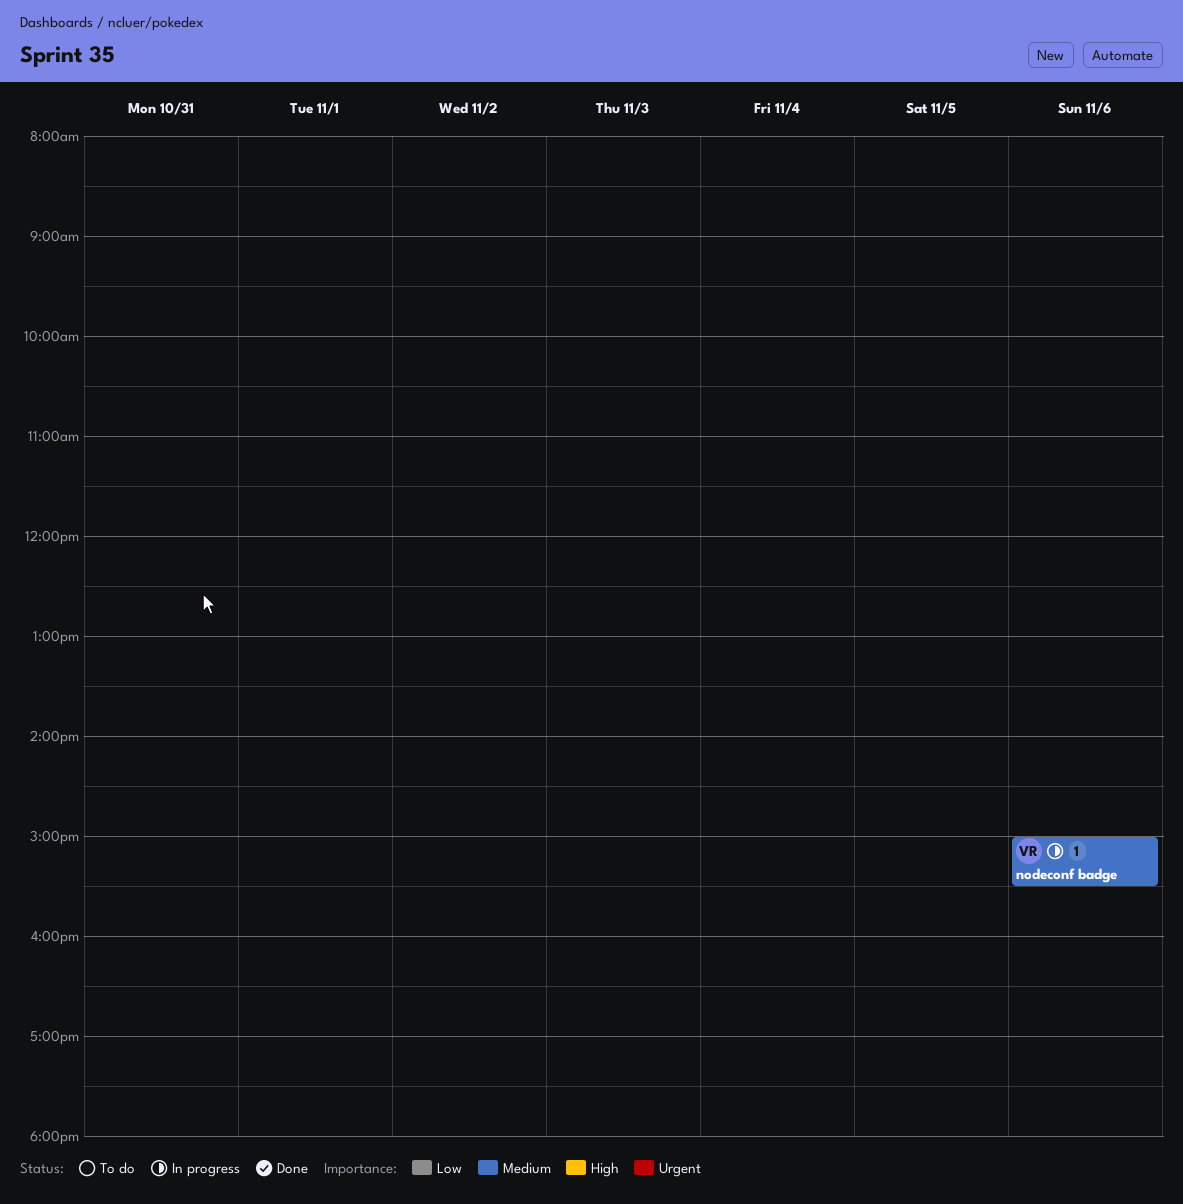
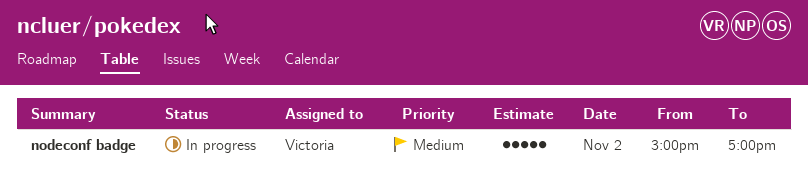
nodeconf badge, estimate: 1 -> 5
nodeconf badge, day: Nov 6 -> Nov 2
nodeconf badge, ends: 15:30 -> 17:00

